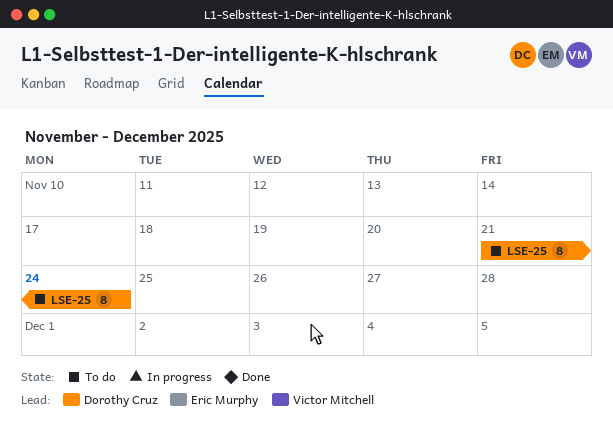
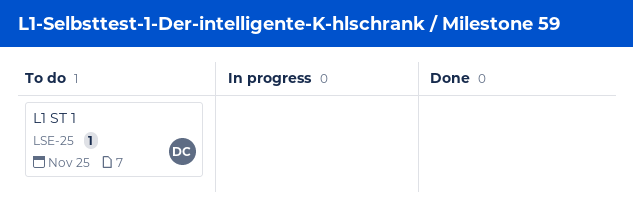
LSE-25, estimate: 8 -> 1
LSE-25, due: Nov 24 -> Nov 25

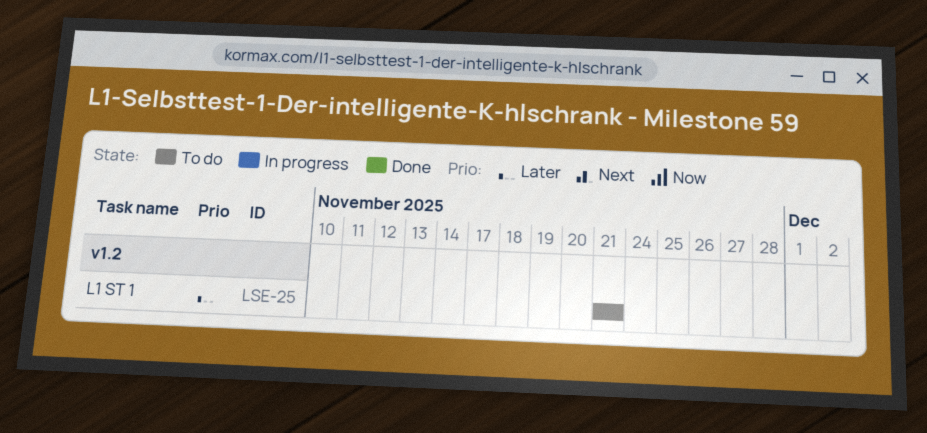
LSE-25, due: Nov 25 -> Nov 21

